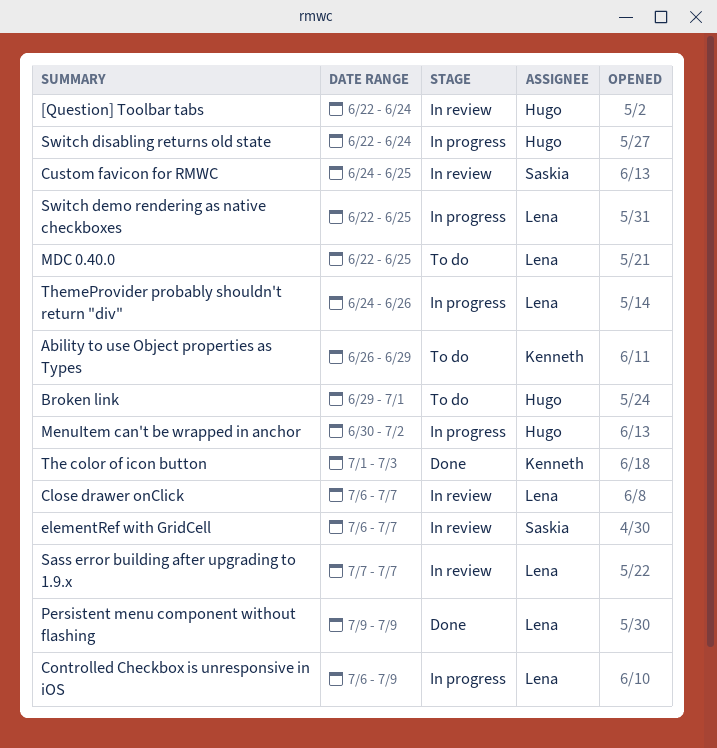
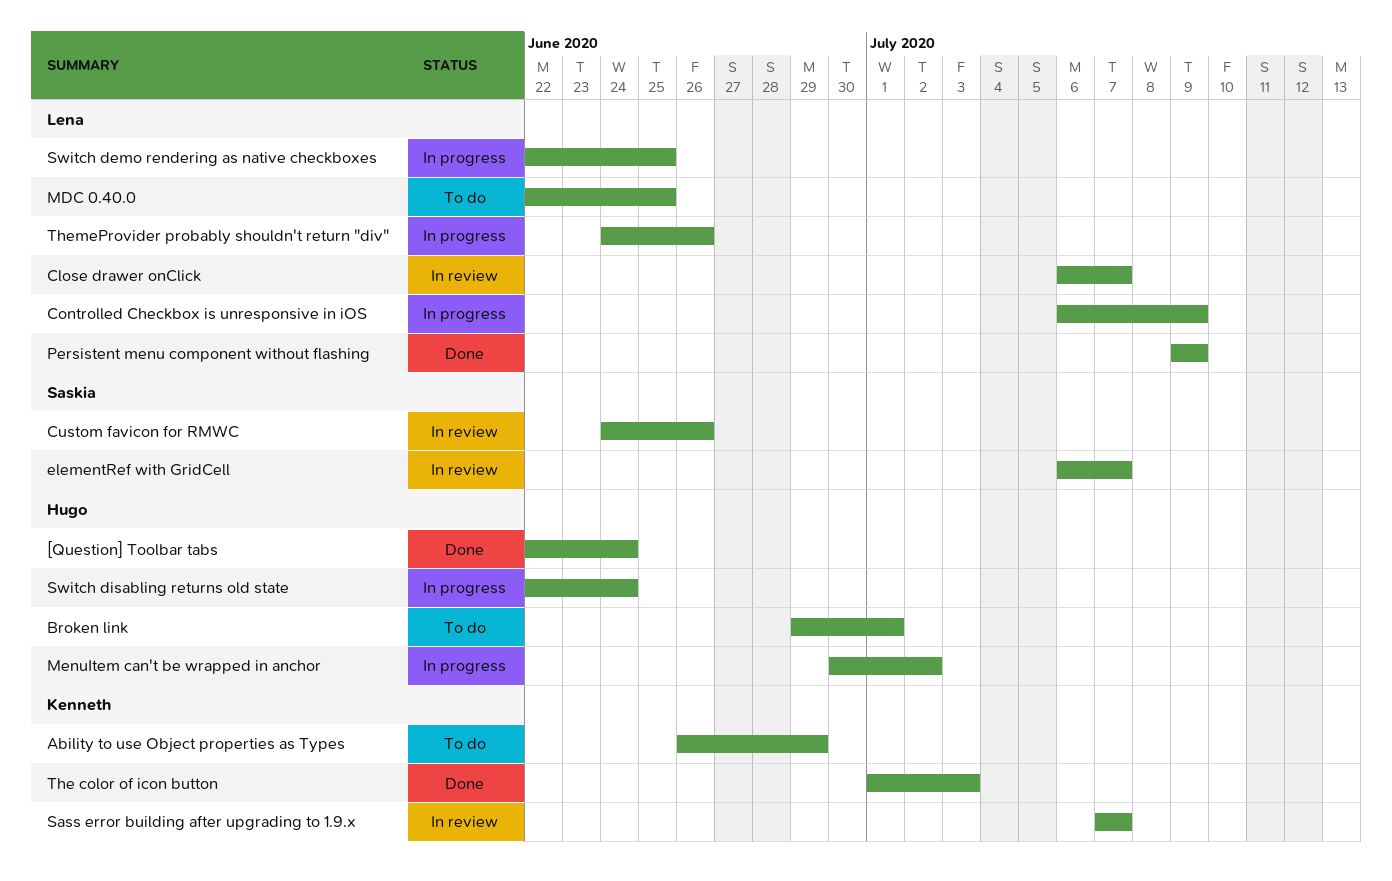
[Question] Toolbar tabs, status: In review -> Done
Custom favicon for RMWC, due: Jun 25 -> Jun 26
Sass error building after upgrading to 1.9.x, owner: Lena -> Kenneth

